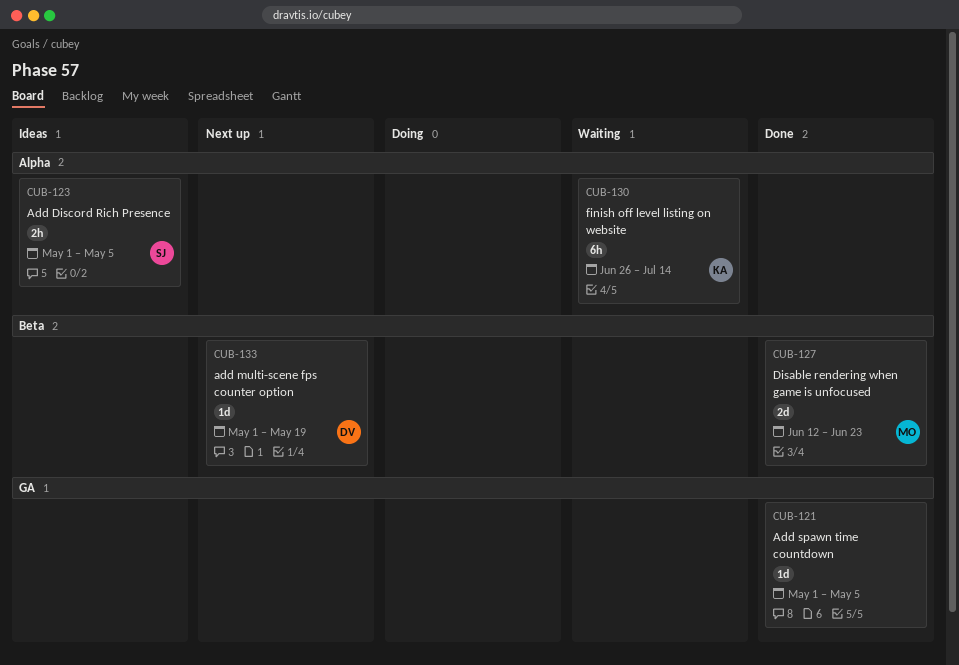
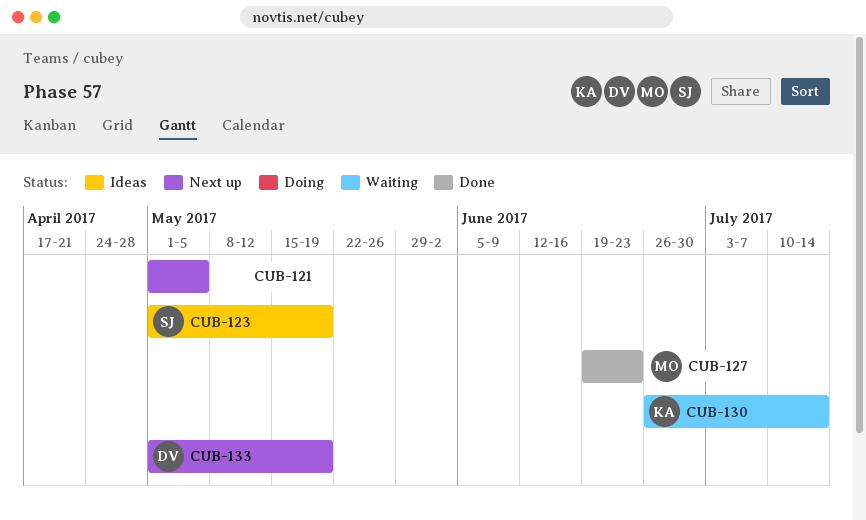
CUB-121, status: Done -> Next up
CUB-123, due: May 5 -> May 19
CUB-127, start: Jun 12 -> Jun 19

